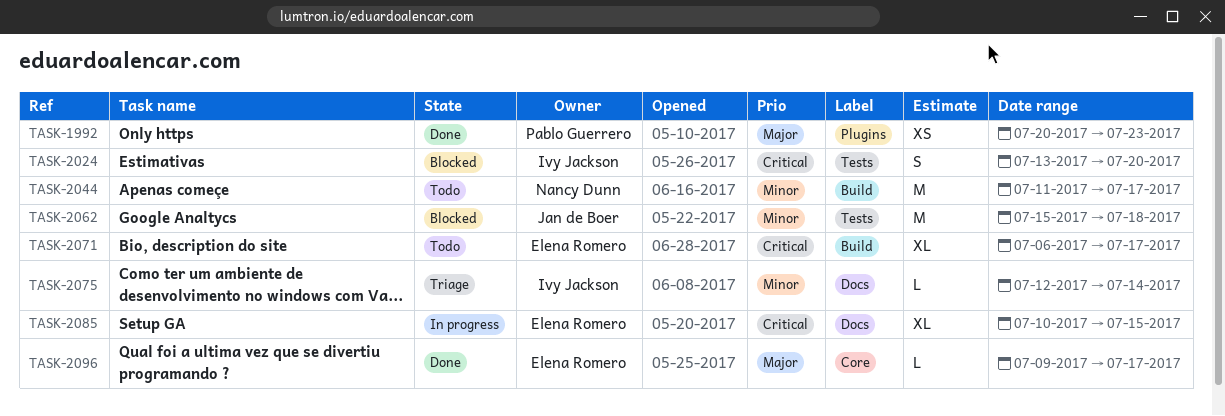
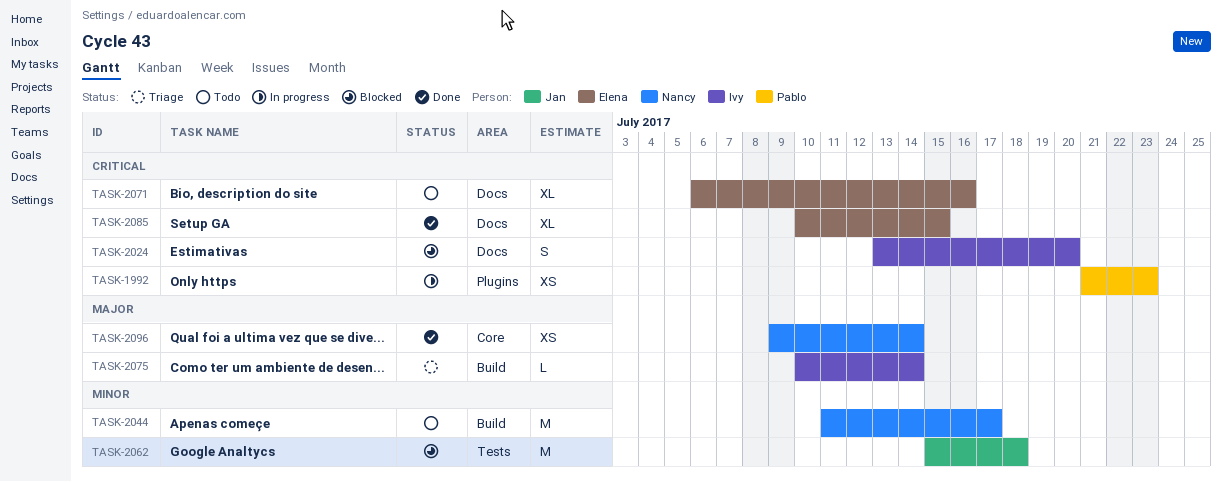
TASK-1992, status: Done -> In progress
TASK-1992, priority: Major -> Critical
TASK-1992, start: Jul 20 -> Jul 21
TASK-2024, label: Tests -> Docs
TASK-2071, label: Build -> Docs
TASK-2071, due: Jul 17 -> Jul 16
TASK-2075, priority: Minor -> Major
TASK-2075, label: Docs -> Build
TASK-2075, start: Jul 12 -> Jul 10
TASK-2085, status: In progress -> Done
TASK-2096, owner: Elena Romero -> Nancy Dunn
TASK-2096, estimate: L -> XS
TASK-2096, due: Jul 17 -> Jul 14

